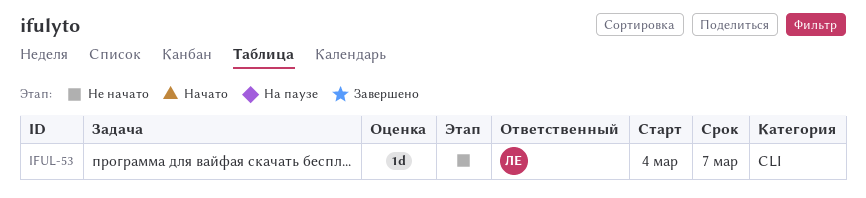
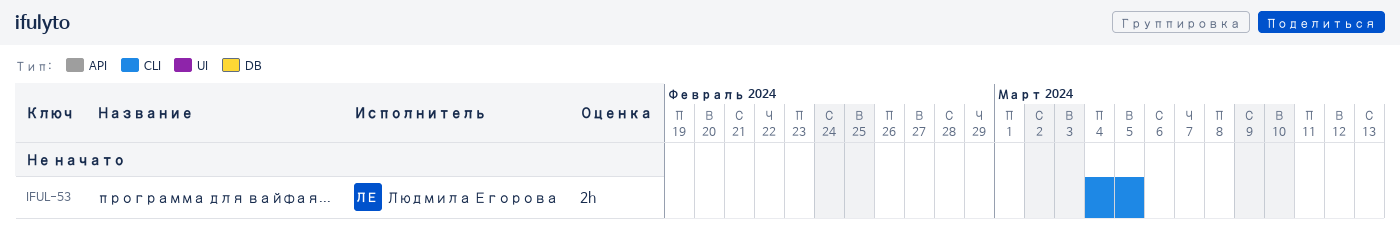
IFUL-53, estimate: 1d -> 2h
IFUL-53, due: Mar 7 -> Mar 5

